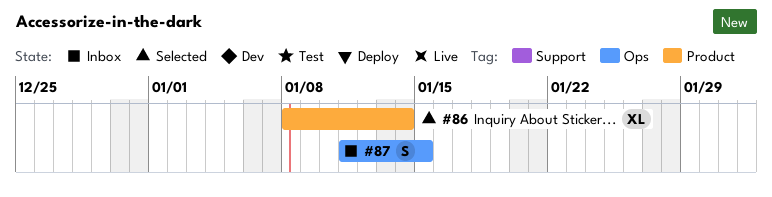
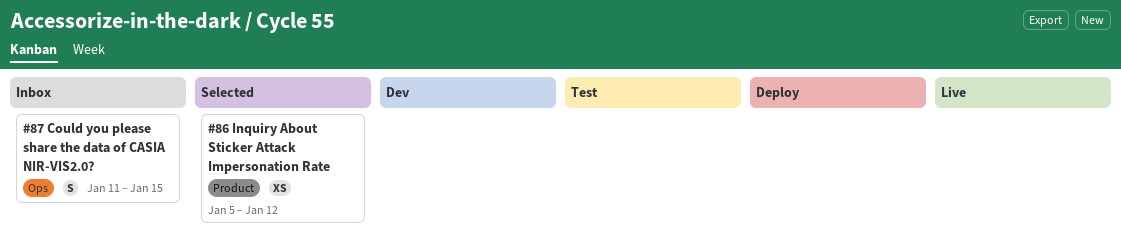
#86, estimate: XL -> XS
#86, start: Jan 8 -> Jan 5
#86, due: Jan 14 -> Jan 12

